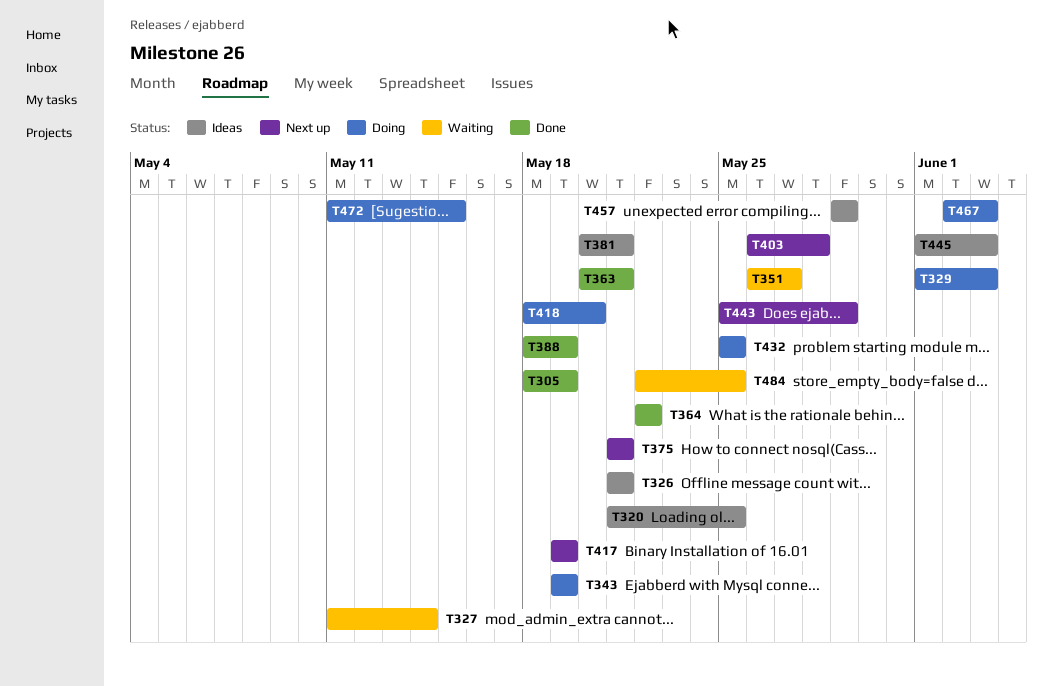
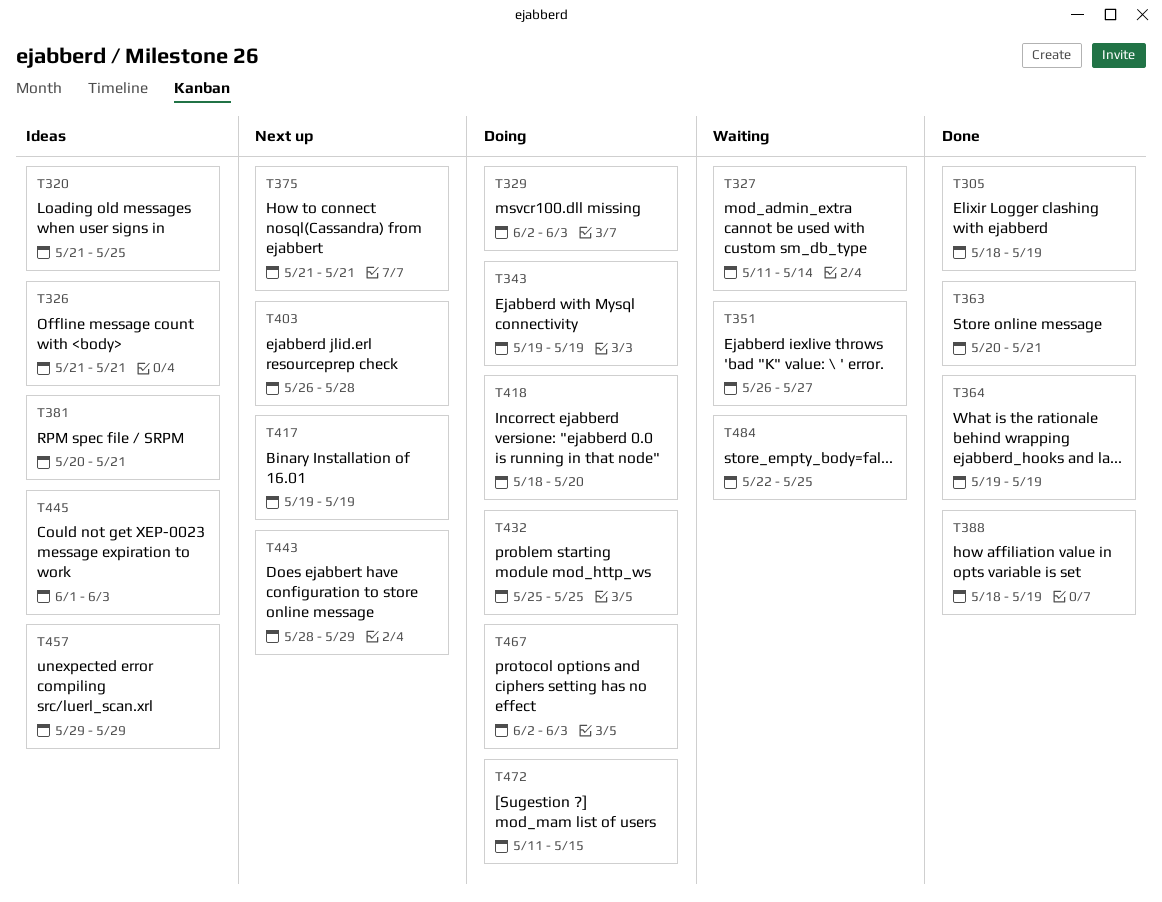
T329, start: Jun 1 -> Jun 2
T364, start: May 22 -> May 19
T364, due: May 22 -> May 19
T443, start: May 25 -> May 28

